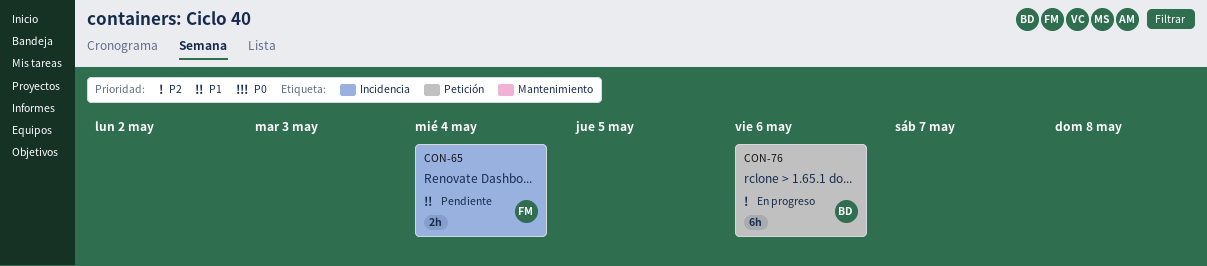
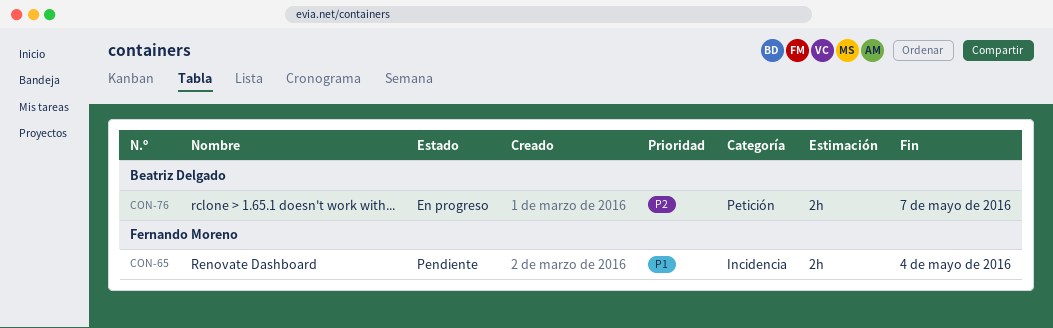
CON-76, estimate: 6h -> 2h
CON-76, due: May 6 -> May 7

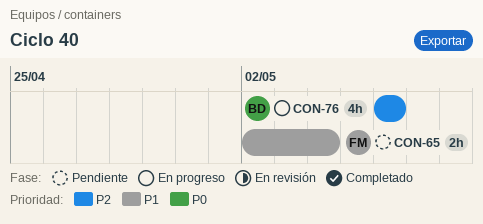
CON-76, estimate: 2h -> 4h
CON-76, due: May 7 -> May 6

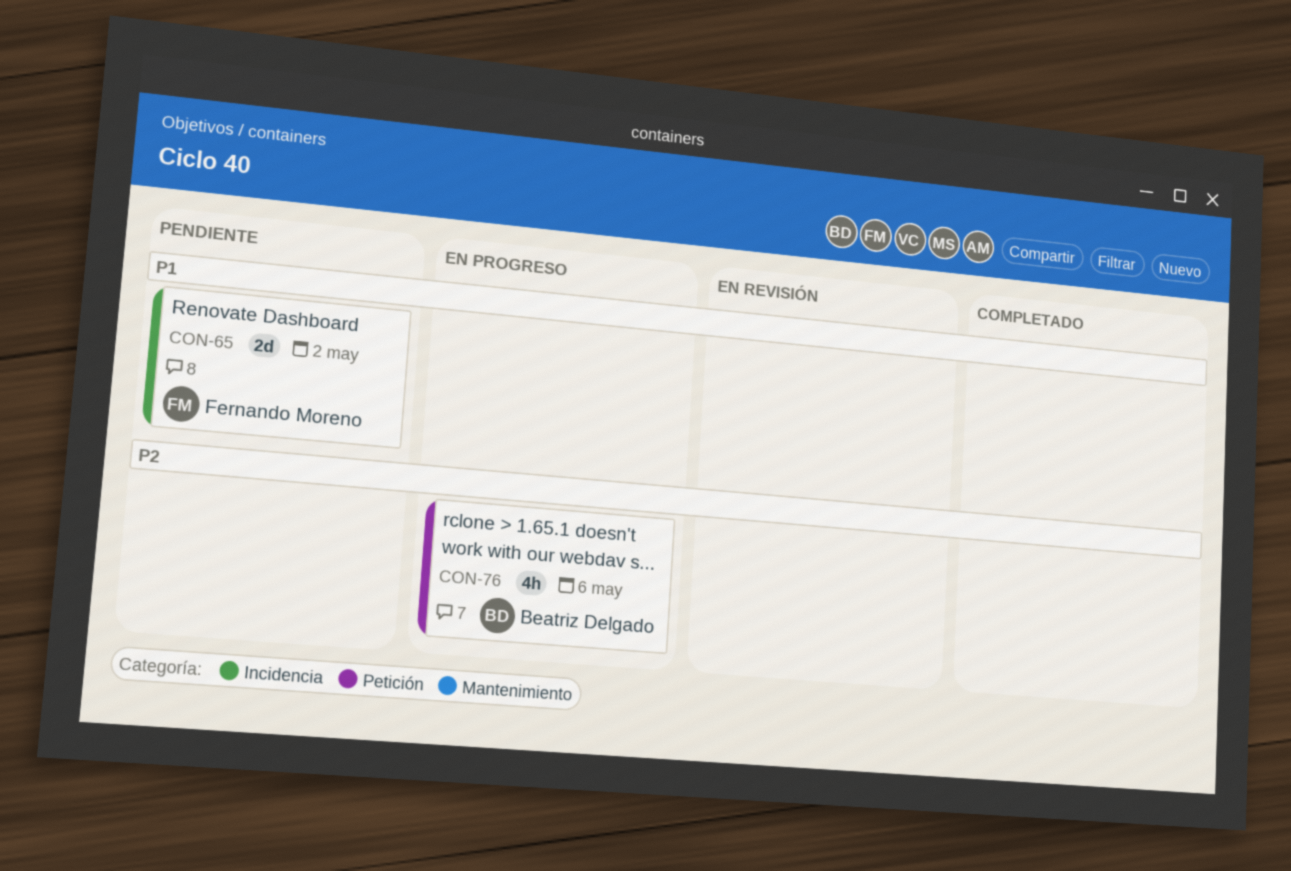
CON-65, estimate: 2h -> 2d
CON-65, due: May 4 -> May 2

